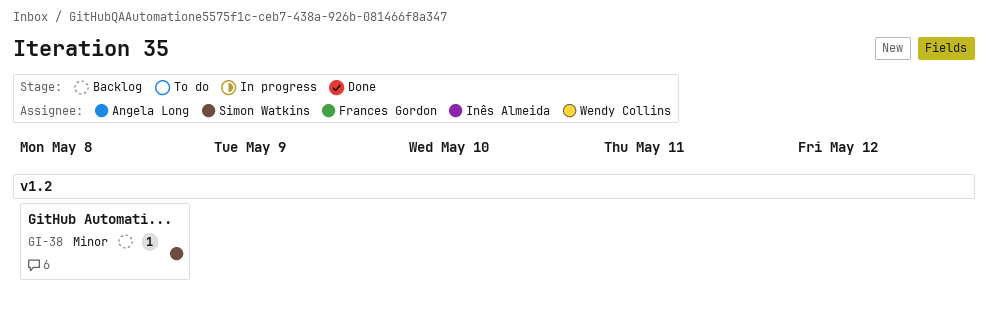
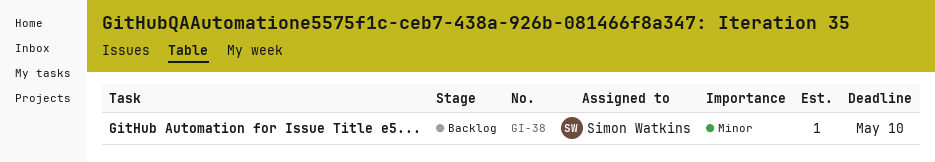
GI-38, due: May 8 -> May 10

